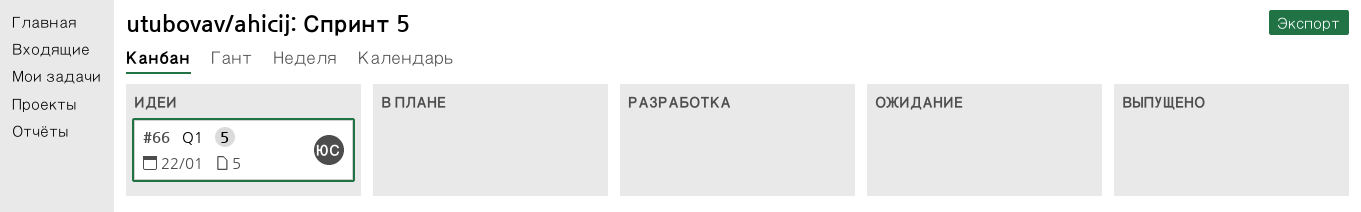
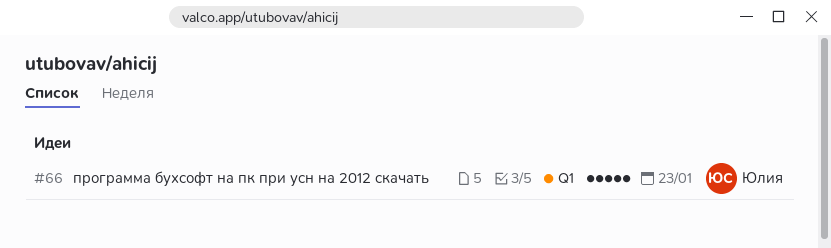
#66, due: Jan 22 -> Jan 23

